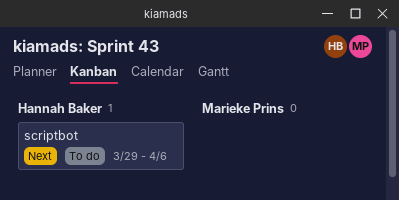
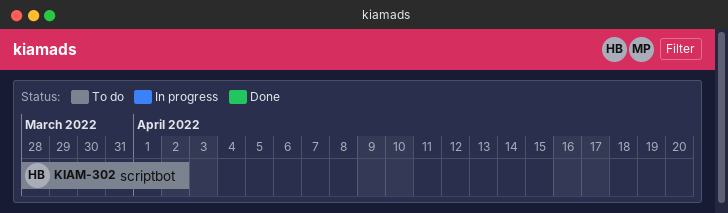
scriptbot, start: Mar 29 -> Mar 28
scriptbot, due: Apr 6 -> Apr 2

